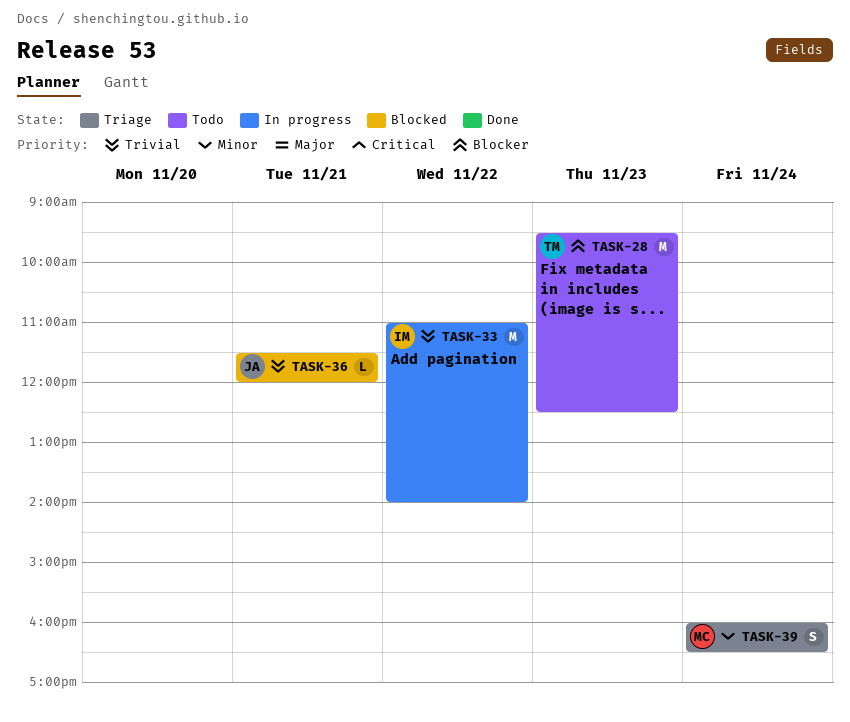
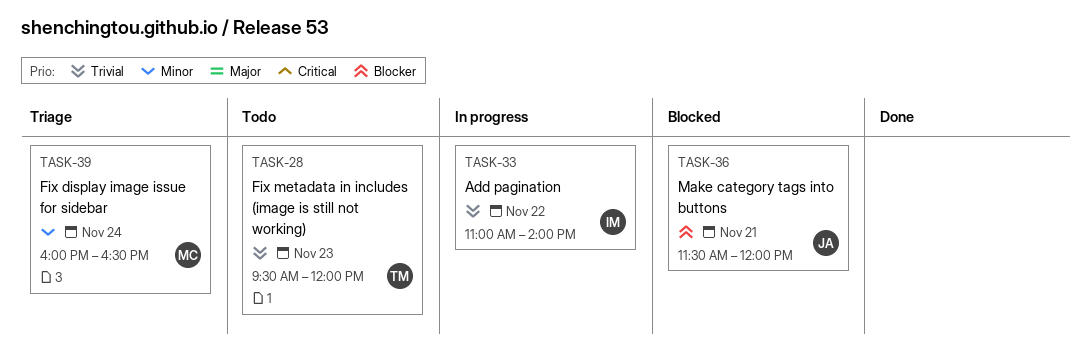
TASK-28, priority: Blocker -> Trivial
TASK-28, ends: 12:30 -> 12:00
TASK-36, priority: Trivial -> Blocker

